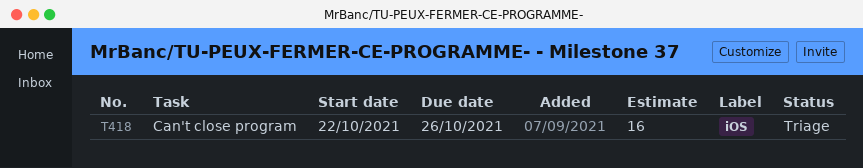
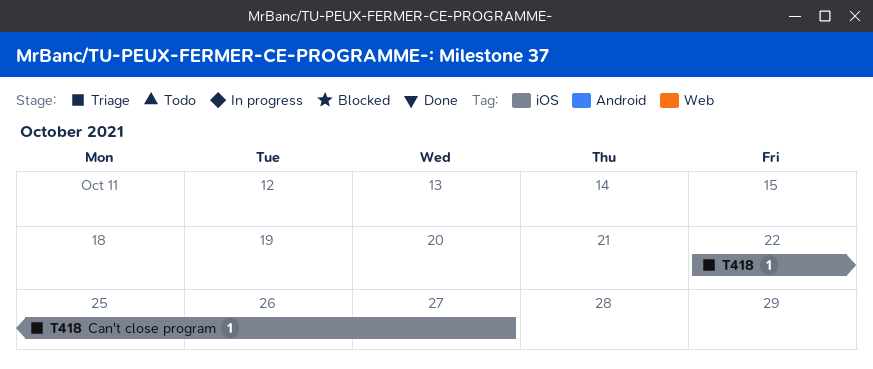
T418, estimate: 16 -> 1
T418, due: Oct 26 -> Oct 27

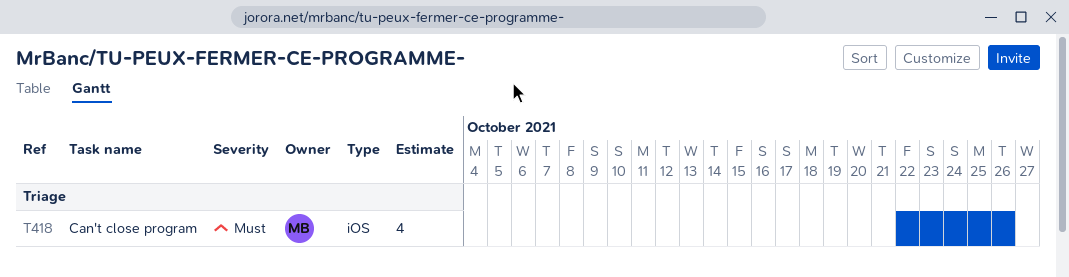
T418, estimate: 1 -> 4
T418, due: Oct 27 -> Oct 26

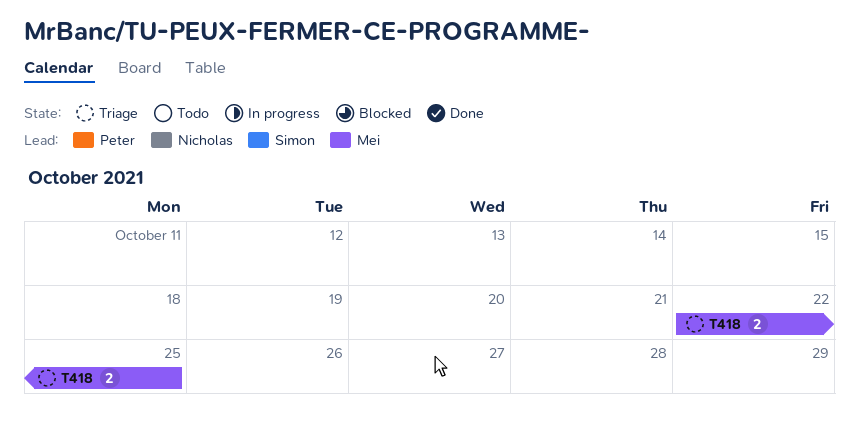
T418, estimate: 4 -> 2
T418, due: Oct 26 -> Oct 25

